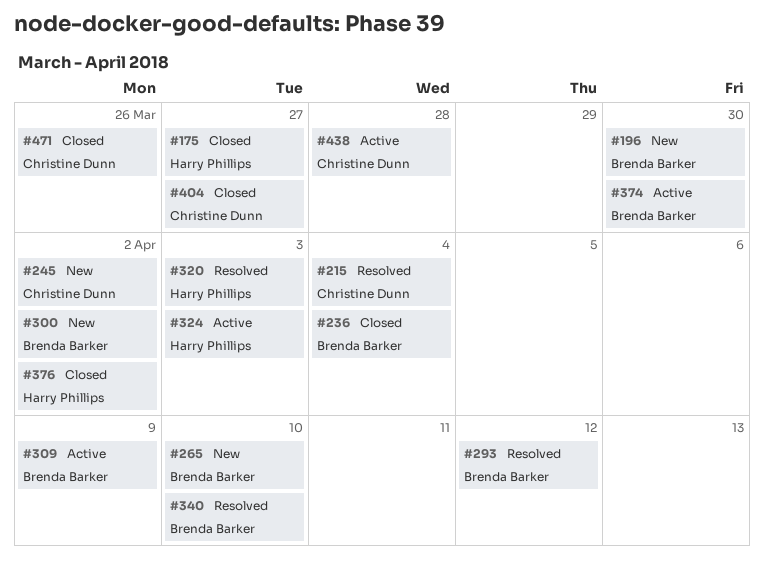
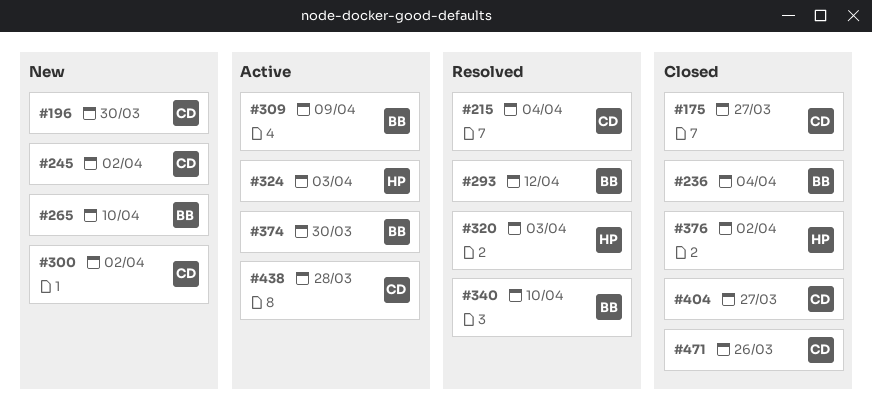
#175, owner: Harry Phillips -> Christine Dunn
#196, owner: Brenda Barker -> Christine Dunn
#300, owner: Brenda Barker -> Christine Dunn

